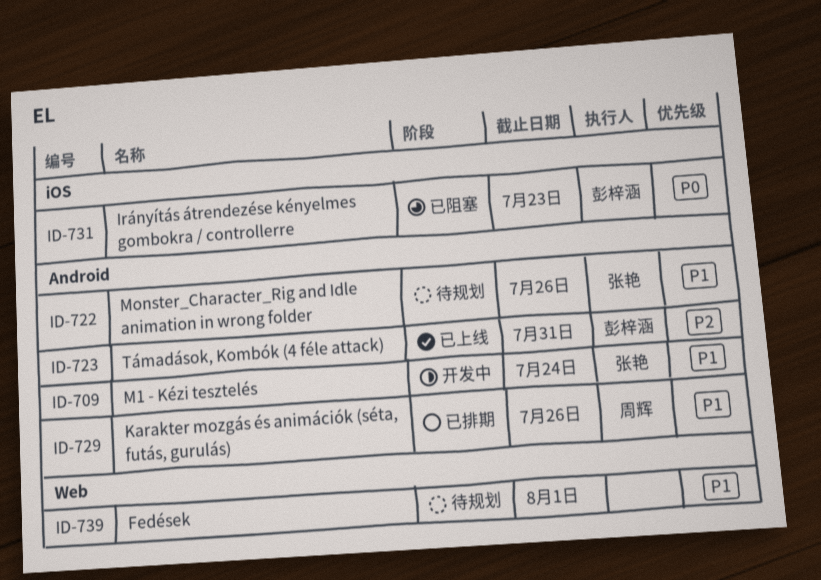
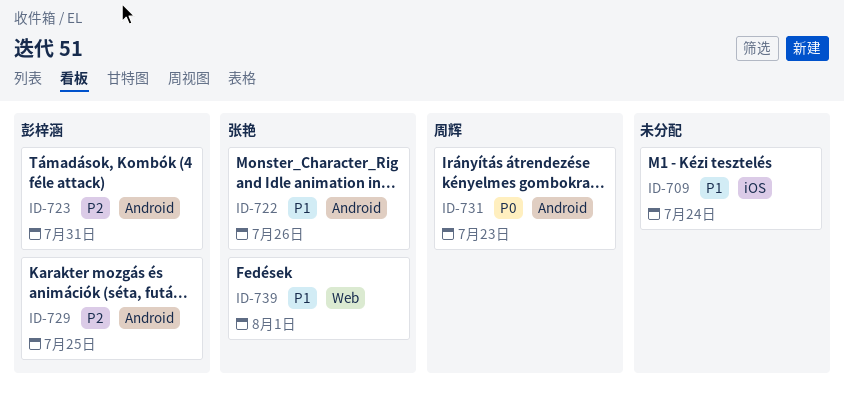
ID-709, owner: 张艳 -> none
ID-709, label: Android -> iOS
ID-729, owner: 周辉 -> 彭梓涵
ID-729, priority: P1 -> P2
ID-729, due: Jul 26 -> Jul 25
ID-731, owner: 彭梓涵 -> 周辉
ID-731, label: iOS -> Android
ID-739, owner: none -> 张艳

